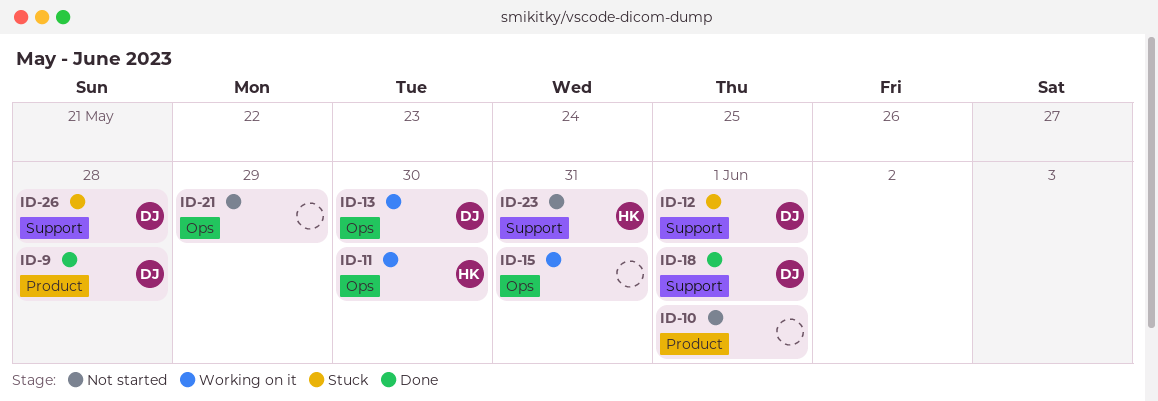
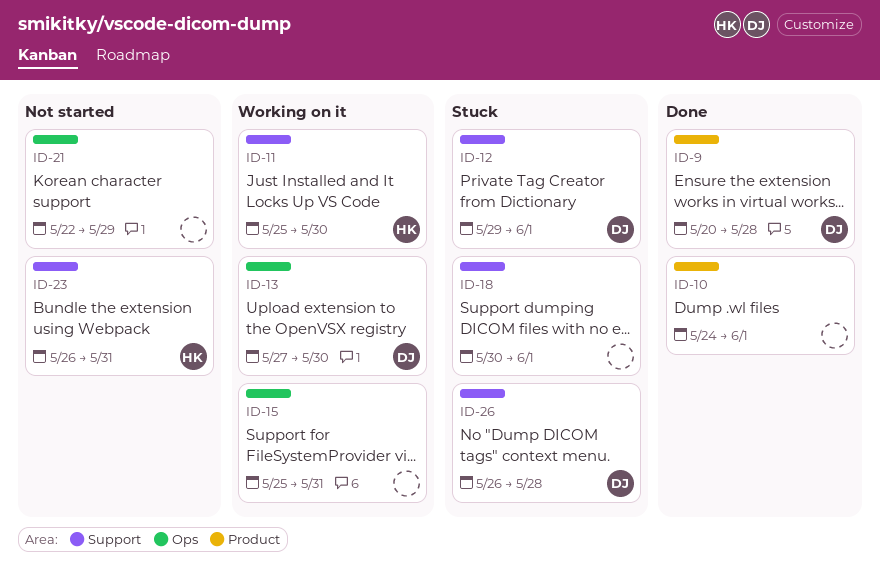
ID-10, status: Not started -> Done
ID-11, label: Ops -> Support
ID-18, status: Done -> Stuck
ID-18, owner: DJ -> none

